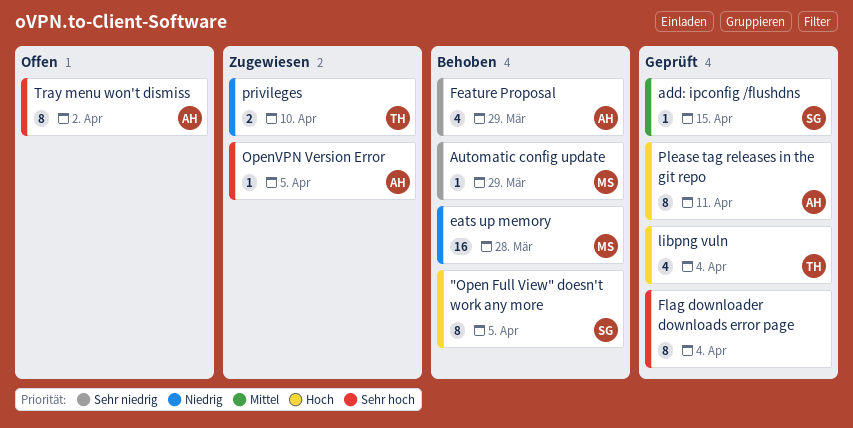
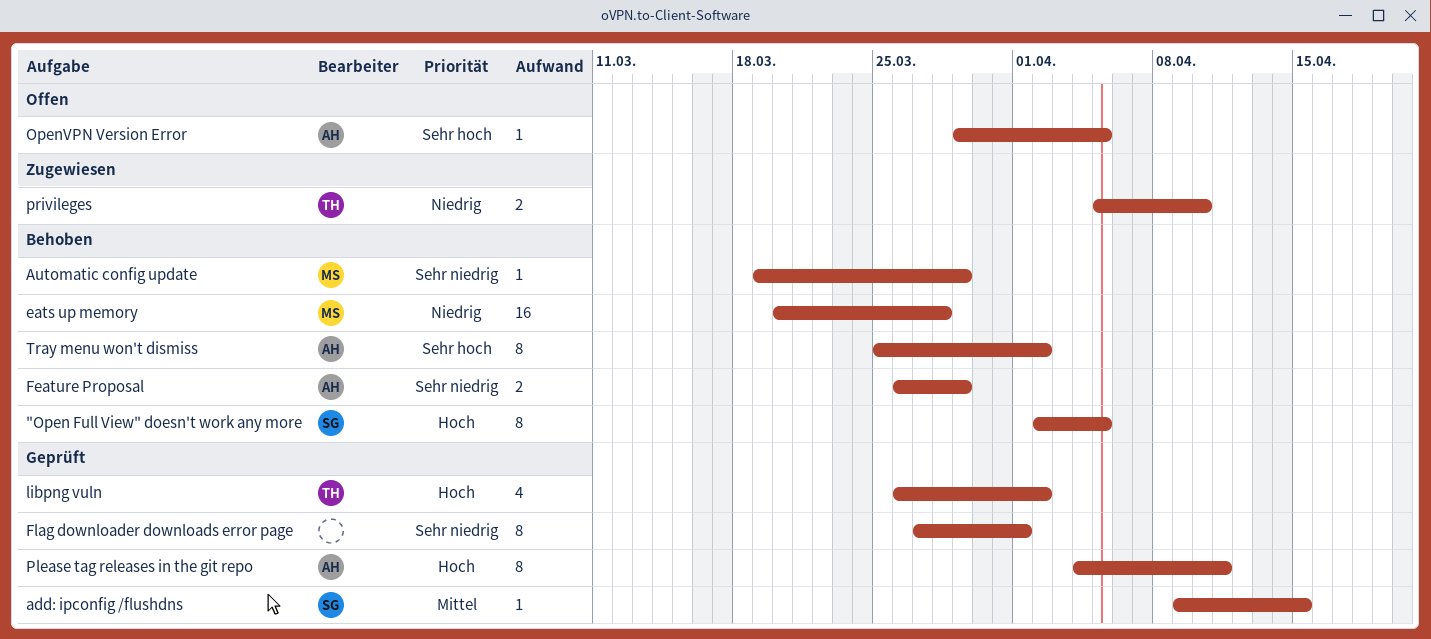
Feature Proposal, estimate: 4 -> 2
Flag downloader downloads error page, priority: Sehr hoch -> Sehr niedrig
Flag downloader downloads error page, due: Apr 4 -> Apr 1
libpng vuln, due: Apr 4 -> Apr 2
OpenVPN Version Error, status: Zugewiesen -> Offen
Tray menu won't dismiss, status: Offen -> Behoben

